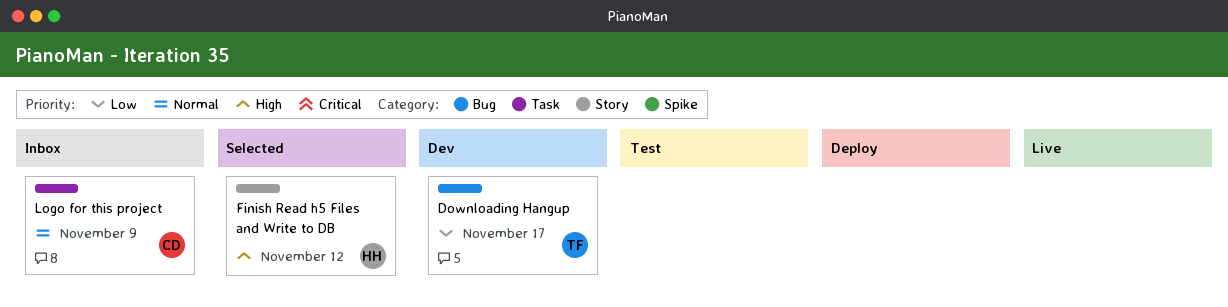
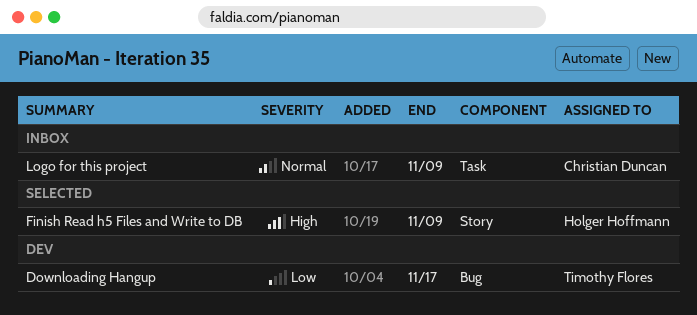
Finish Read h5 Files and Write to DB, due: Nov 12 -> Nov 9

